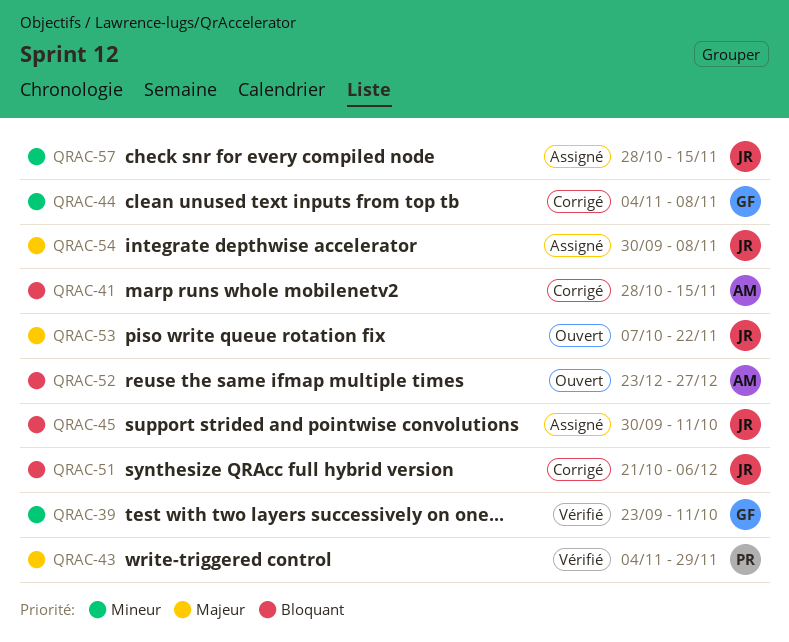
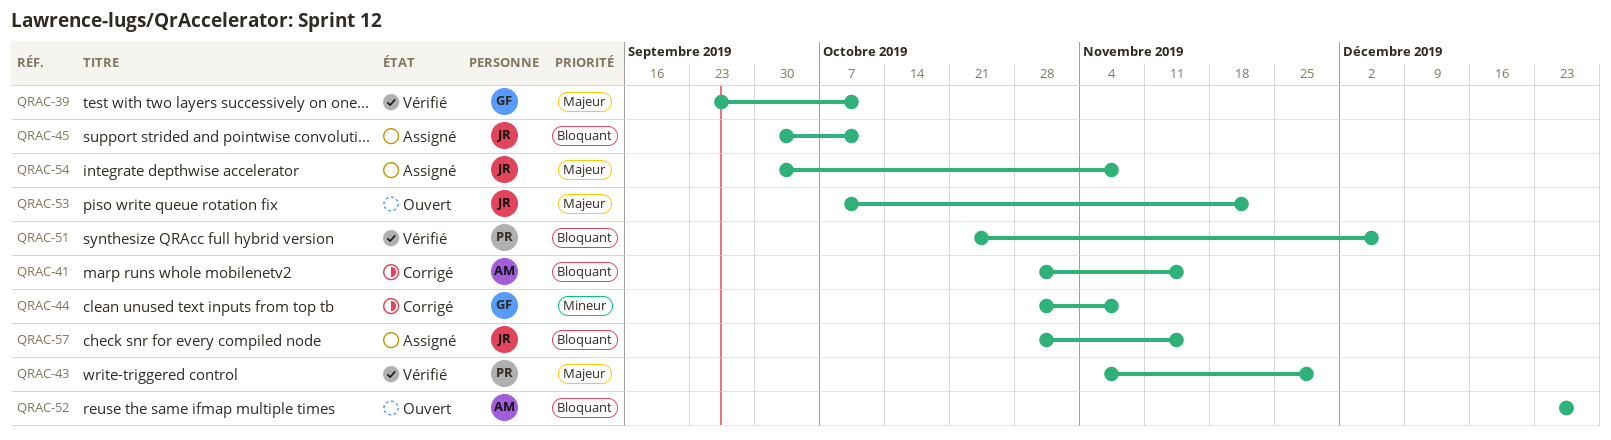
QRAC-39, priority: Mineur -> Majeur
QRAC-44, start: Nov 4 -> Oct 28
QRAC-51, status: Corrigé -> Vérifié
QRAC-51, owner: JR -> PR
QRAC-57, priority: Mineur -> Bloquant

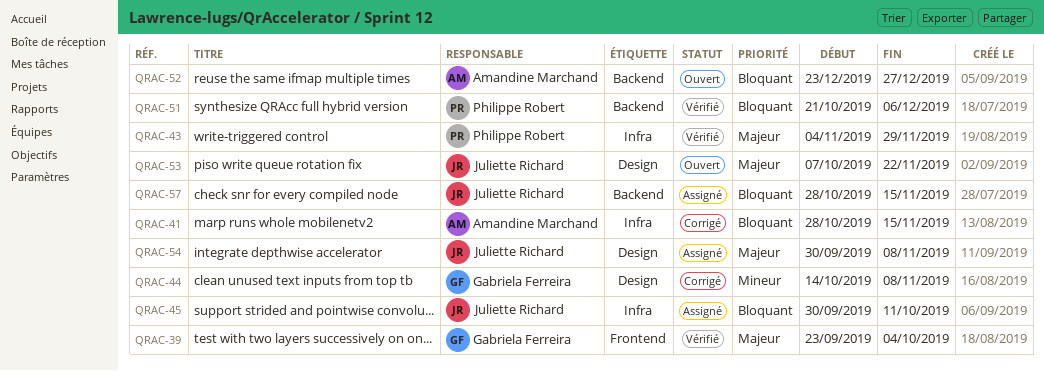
QRAC-39, due: Oct 11 -> Oct 4
QRAC-44, start: Oct 28 -> Oct 14

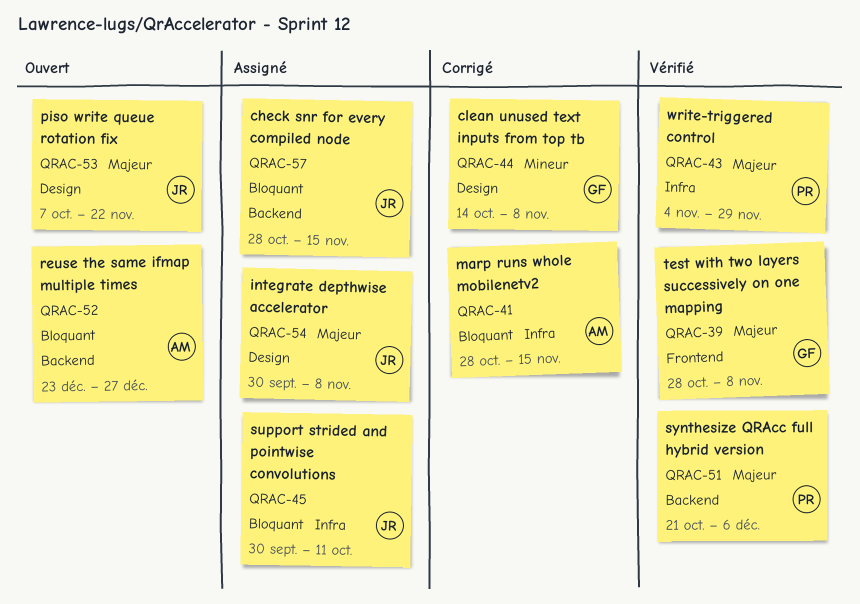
QRAC-39, start: Sep 23 -> Oct 28
QRAC-39, due: Oct 4 -> Nov 8
QRAC-51, priority: Bloquant -> Majeur

